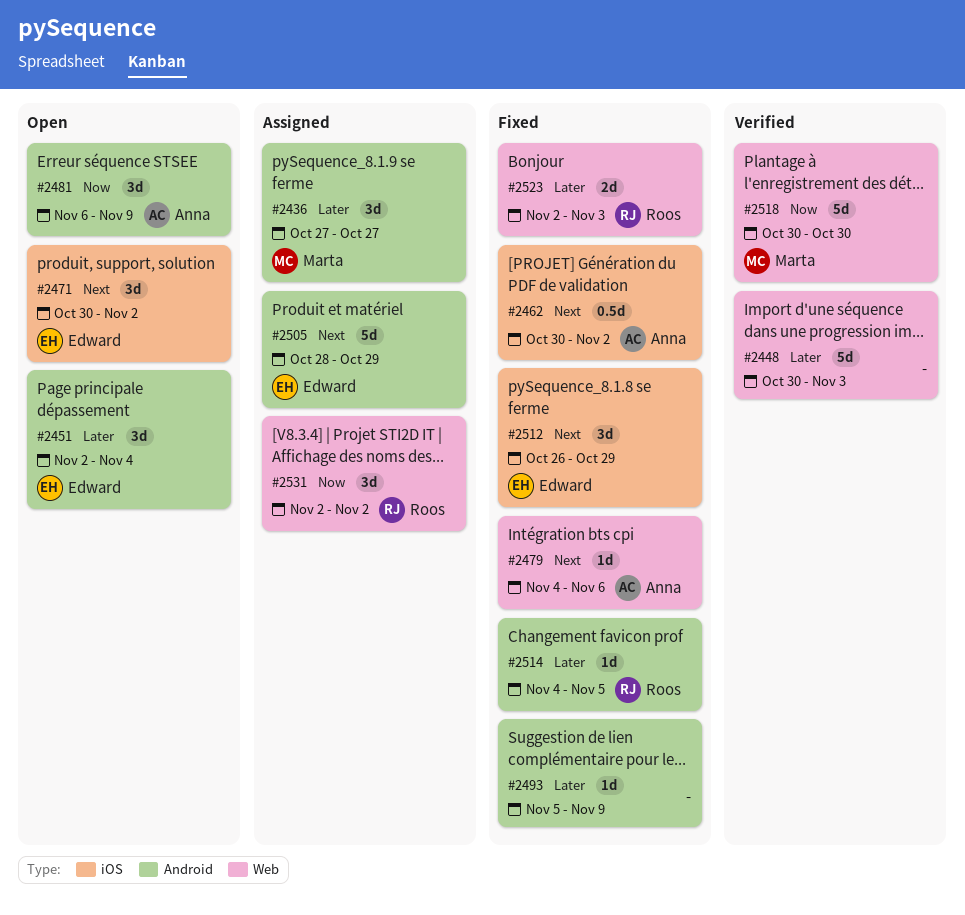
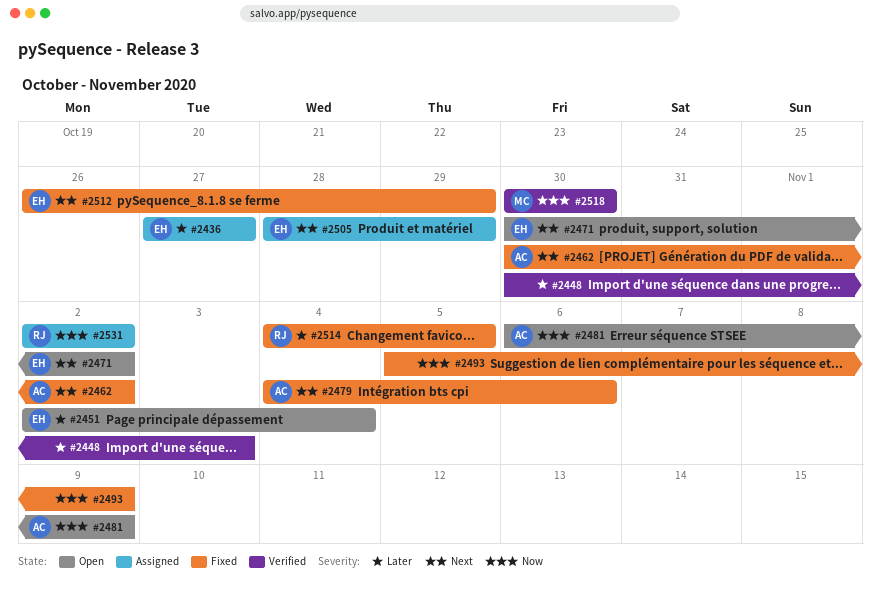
#2436, owner: Marta -> Edward
#2493, priority: Later -> Now
#2523: present -> none

